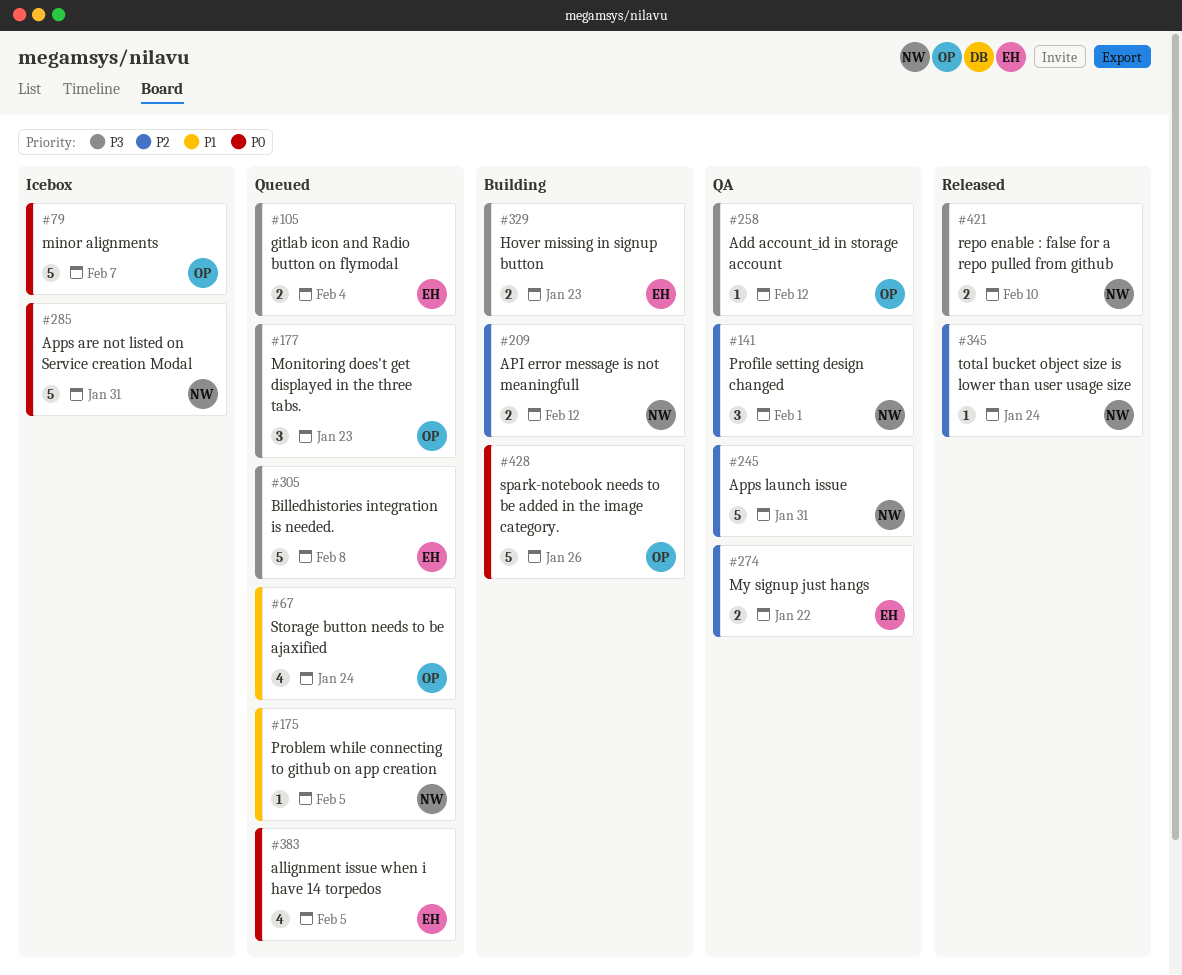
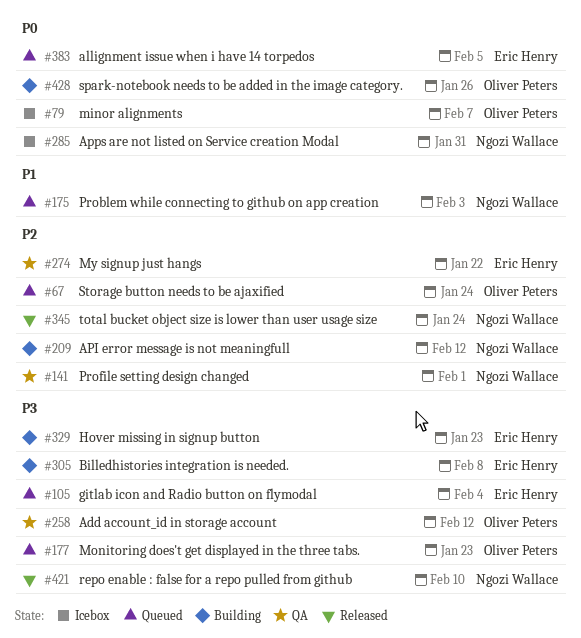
#67, priority: P1 -> P2
#175, due: Feb 5 -> Feb 3
#245: present -> none
#305, status: Queued -> Building

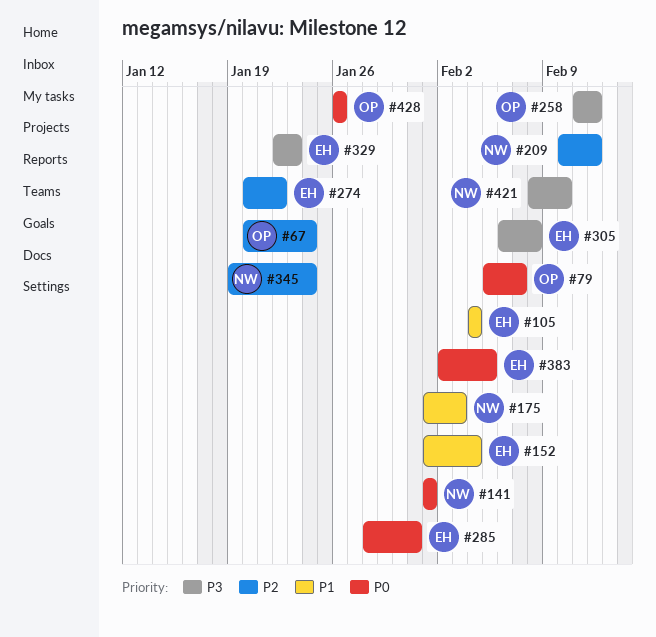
#105, priority: P3 -> P1
#141, priority: P2 -> P0
#152: none -> present
#177: present -> none
#285, owner: Ngozi Wallace -> Eric Henry

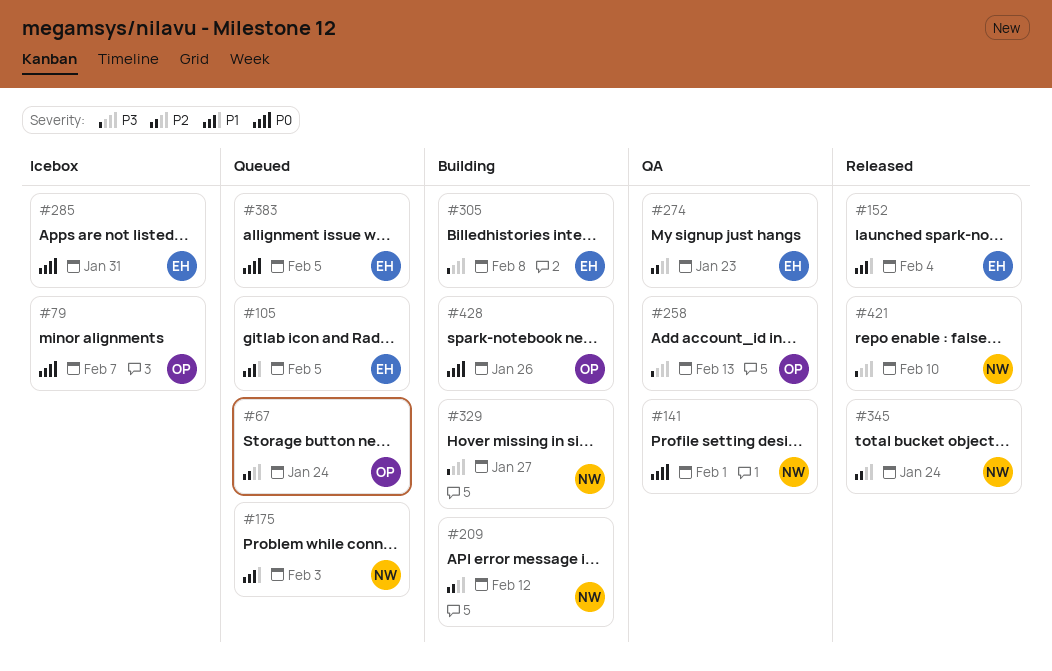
#105, due: Feb 4 -> Feb 5
#258, due: Feb 12 -> Feb 13
#274, due: Jan 22 -> Jan 23
#329, owner: EH -> NW
#329, due: Jan 23 -> Jan 27

